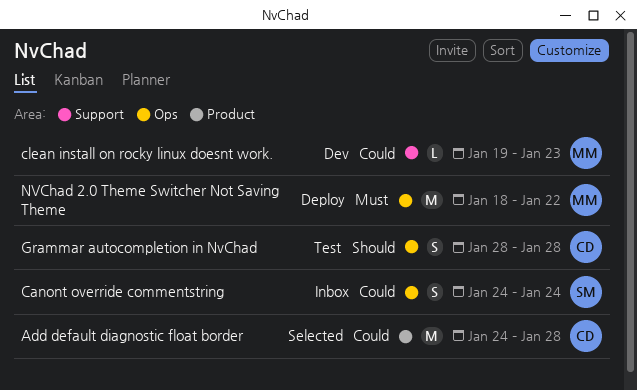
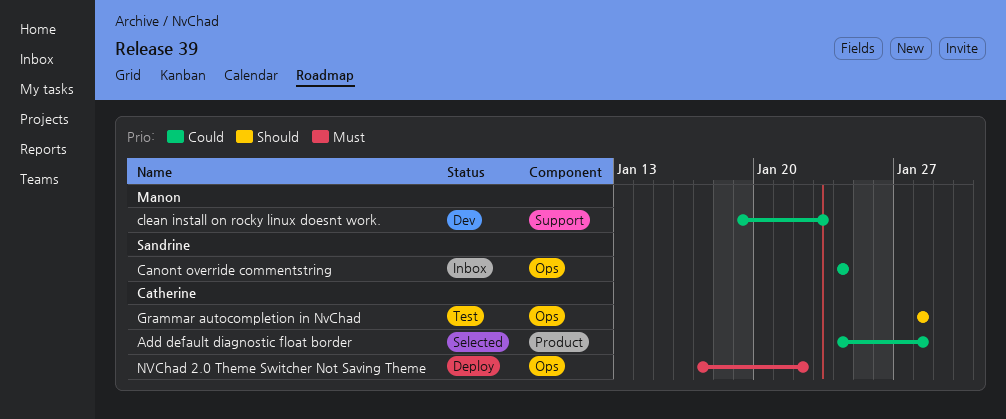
NVChad 2.0 Theme Switcher Not Saving Theme, owner: Manon -> Catherine
NVChad 2.0 Theme Switcher Not Saving Theme, start: Jan 18 -> Jan 17

